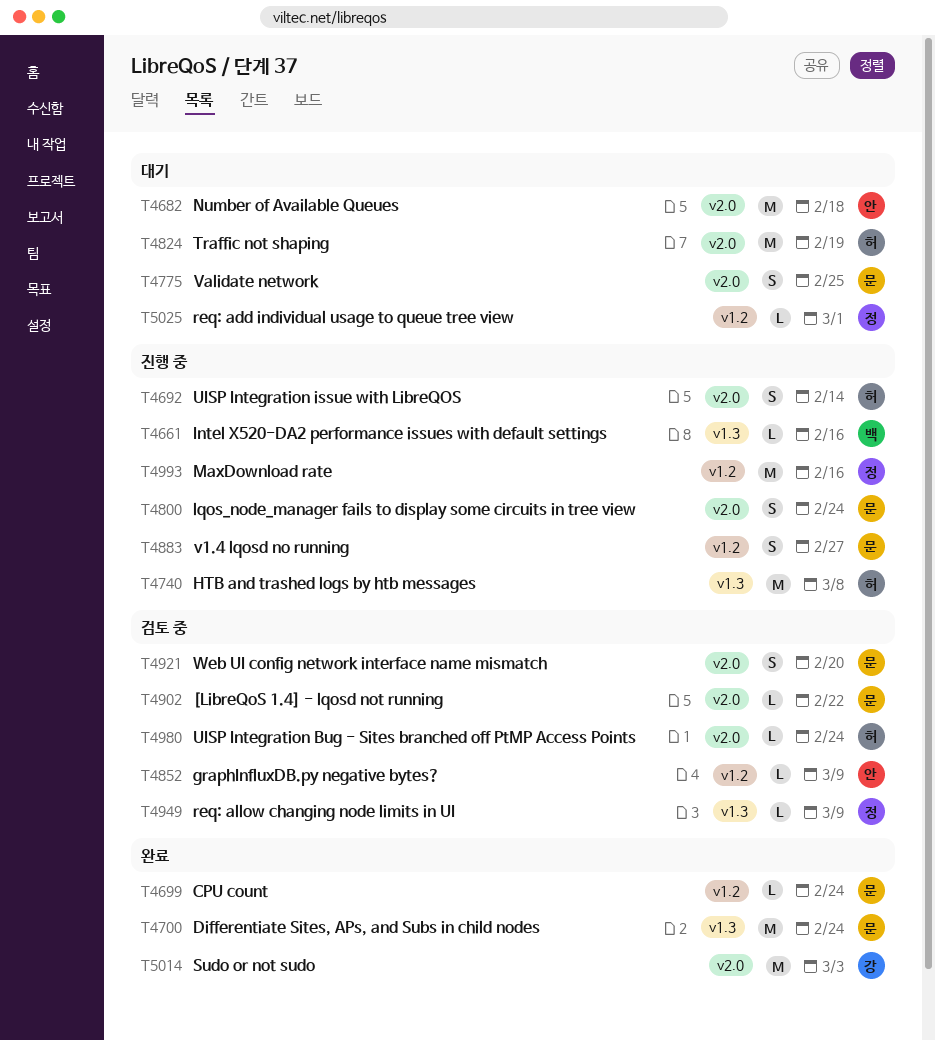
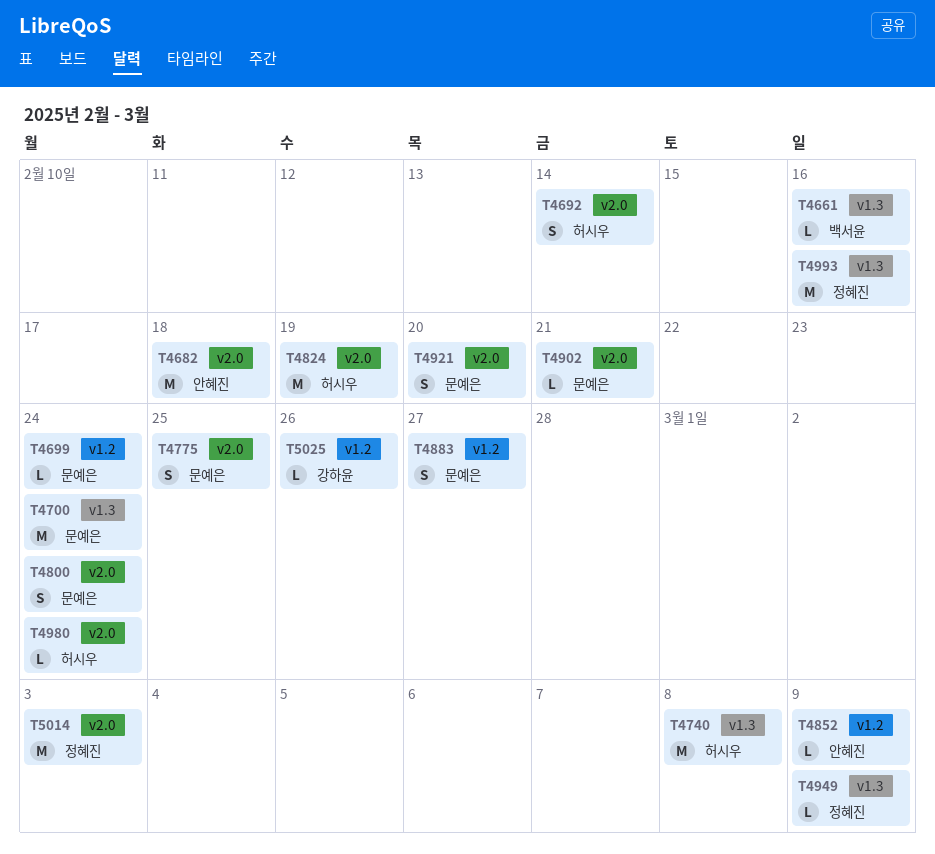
T4902, due: Feb 22 -> Feb 21
T4993, label: v1.2 -> v1.3
T5014, owner: 강하윤 -> 정혜진
T5025, owner: 정혜진 -> 강하윤
T5025, due: Mar 1 -> Feb 26

